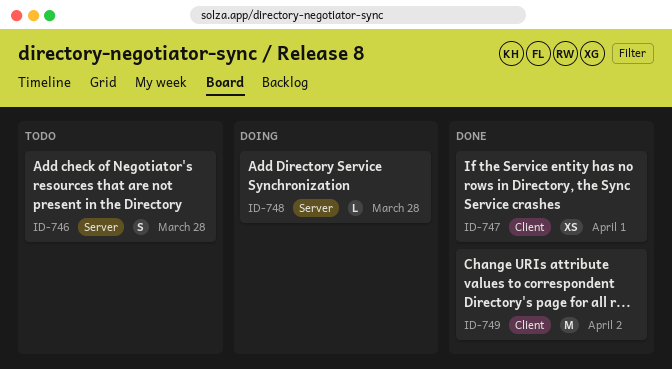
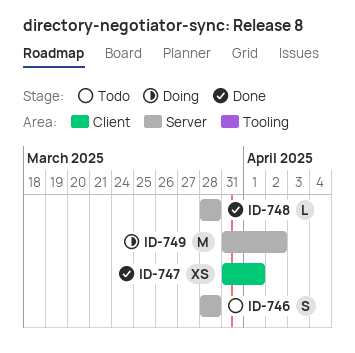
ID-748, status: Doing -> Done
ID-749, status: Done -> Doing
ID-749, label: Client -> Server

